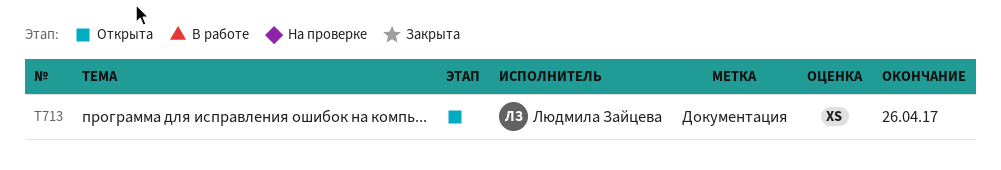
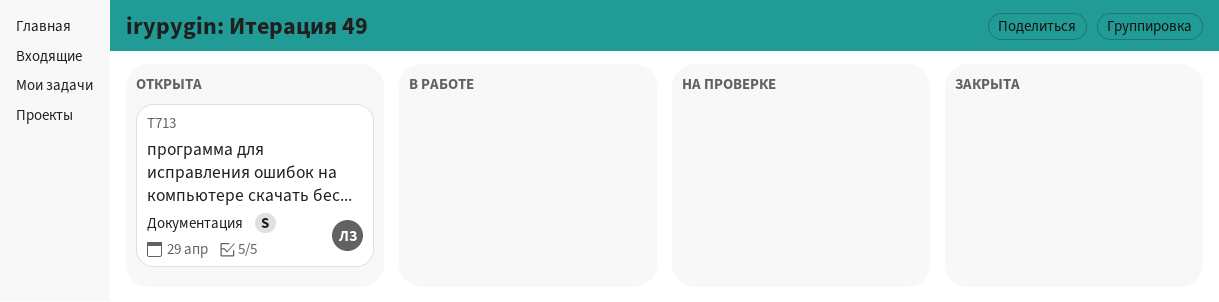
T713, estimate: XS -> S
T713, due: Apr 26 -> Apr 29

